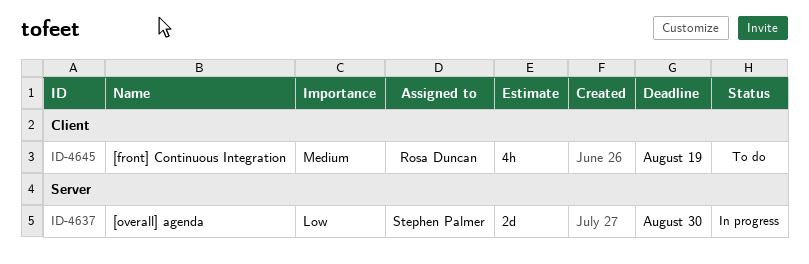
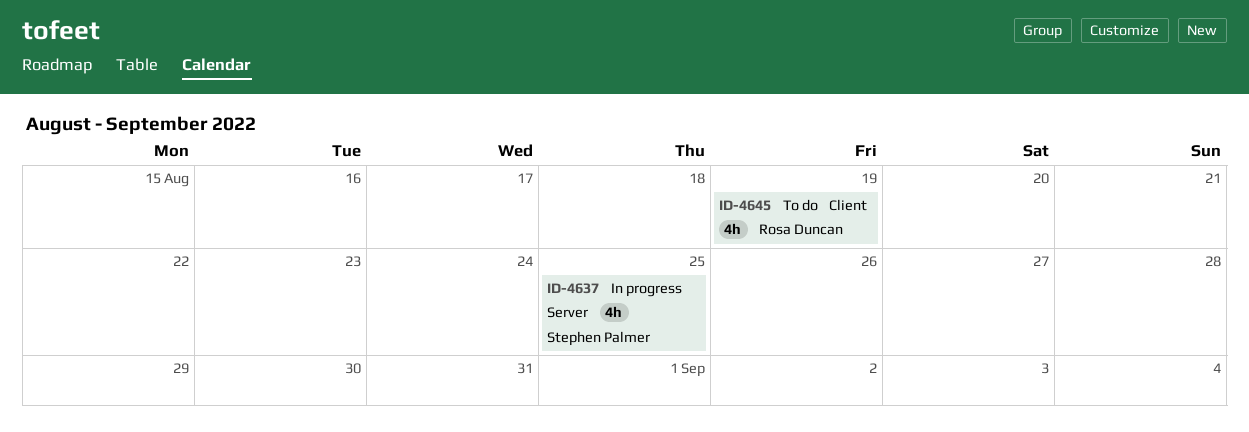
ID-4637, estimate: 2d -> 4h
ID-4637, due: Aug 30 -> Aug 25

